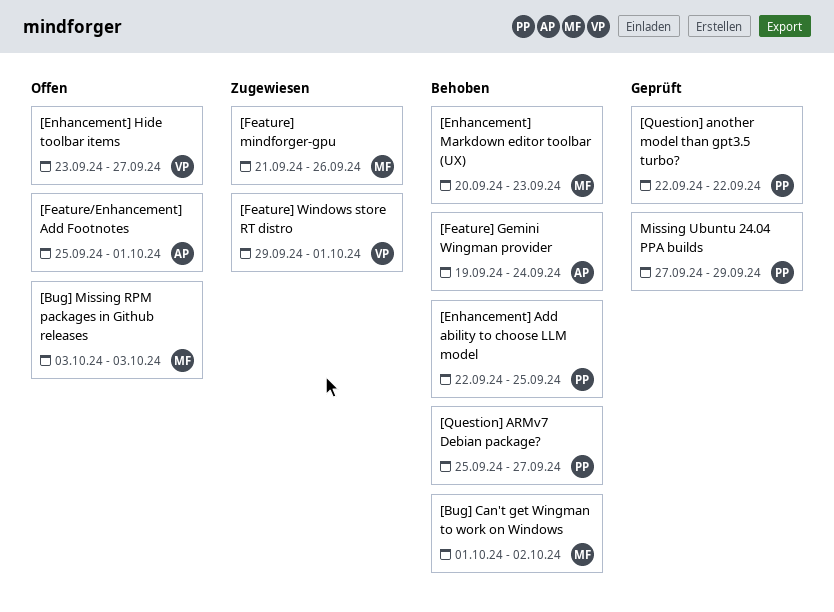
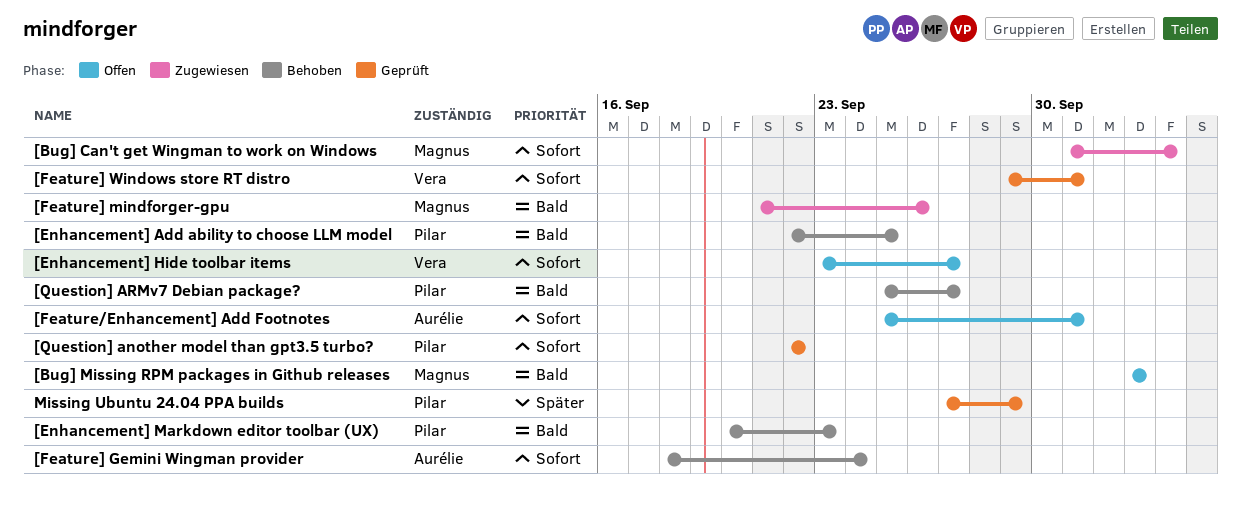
[Bug] Can't get Wingman to work on Windows, status: Behoben -> Zugewiesen
[Bug] Can't get Wingman to work on Windows, due: Oct 2 -> Oct 4
[Enhancement] Markdown editor toolbar (UX), owner: Magnus -> Pilar
[Feature] Gemini Wingman provider, start: Sep 19 -> Sep 18
[Feature] Windows store RT distro, status: Zugewiesen -> Geprüft

